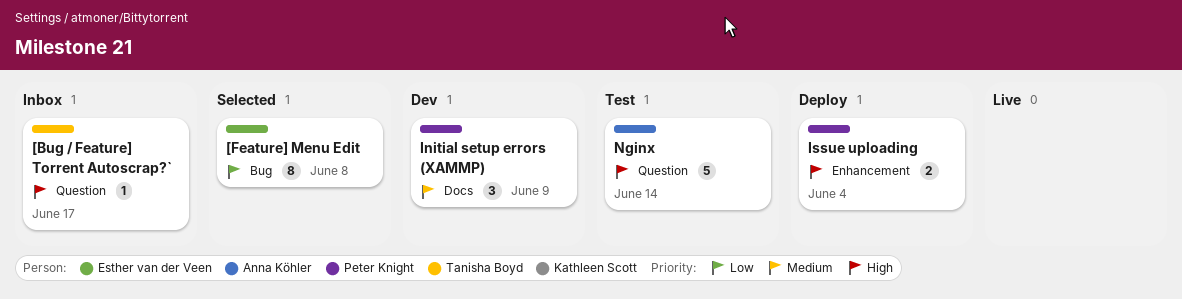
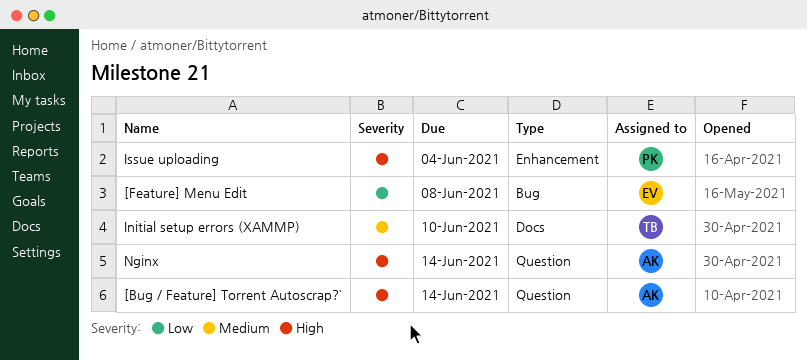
[Bug / Feature] Torrent Autoscrap?`, owner: Tanisha Boyd -> Anna Köhler
[Bug / Feature] Torrent Autoscrap?`, due: Jun 17 -> Jun 14
Initial setup errors (XAMMP), owner: Peter Knight -> Tanisha Boyd
Initial setup errors (XAMMP), due: Jun 9 -> Jun 10

